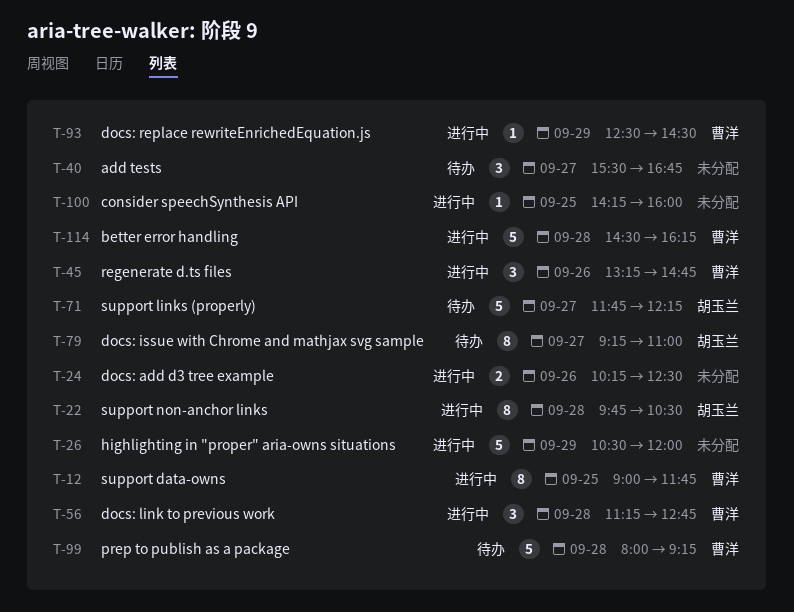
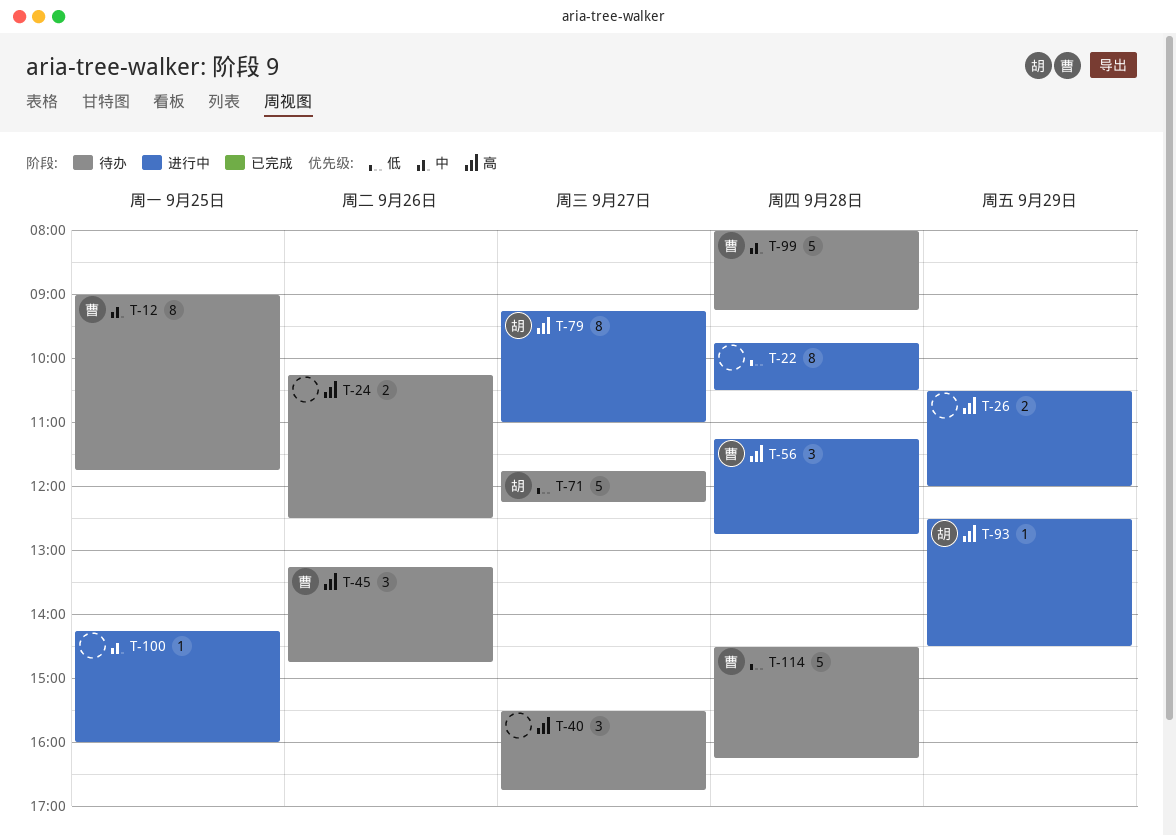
T-12, status: 进行中 -> 待办
T-22, owner: 胡玉兰 -> none
T-24, status: 进行中 -> 待办
T-26, estimate: 5 -> 2
T-45, status: 进行中 -> 待办
T-79, status: 待办 -> 进行中
T-93, owner: 曹洋 -> 胡玉兰
T-114, status: 进行中 -> 待办

